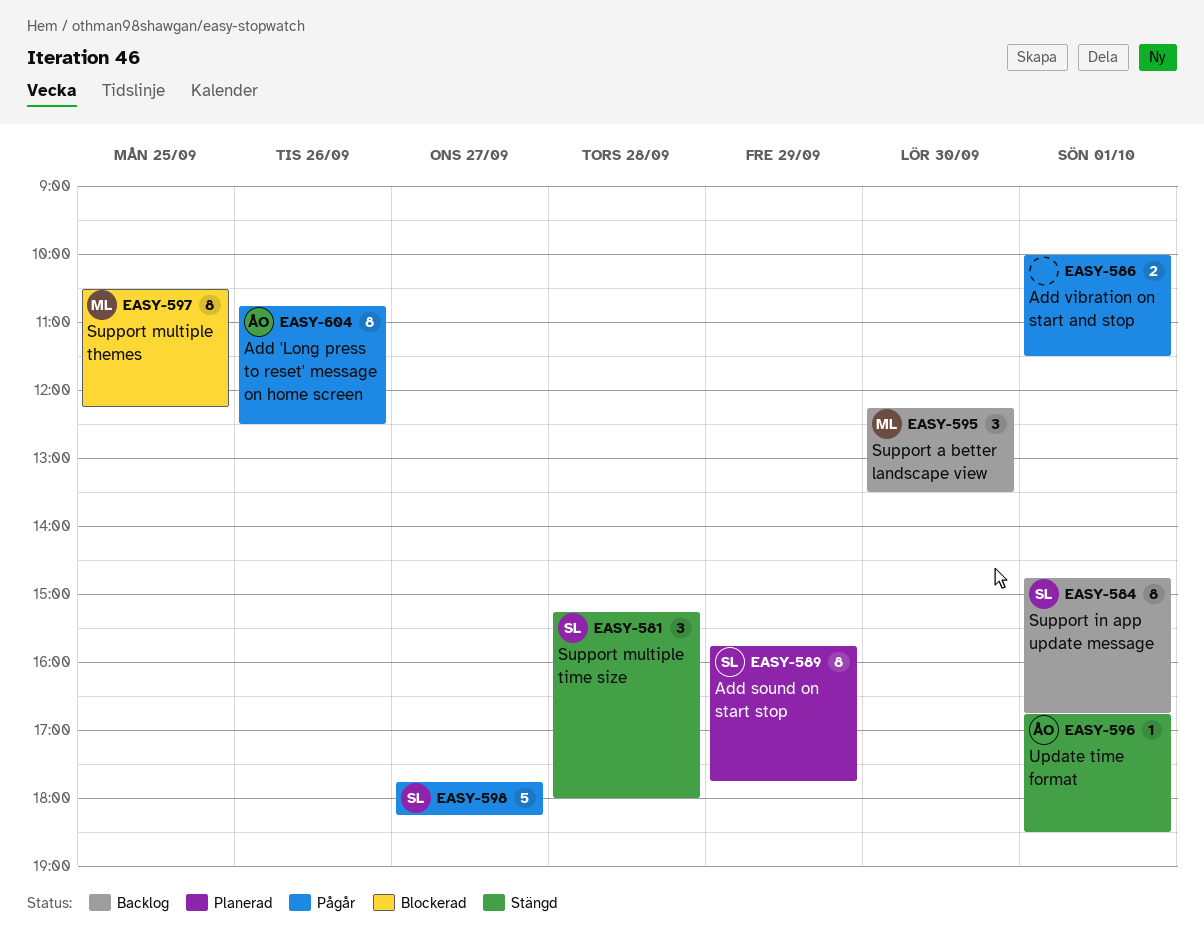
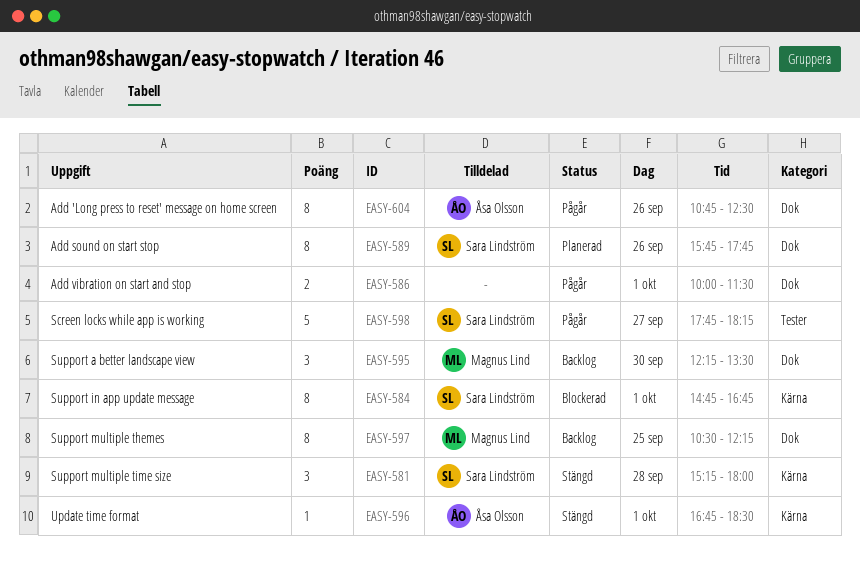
EASY-584, status: Backlog -> Blockerad
EASY-589, day: Sep 29 -> Sep 26
EASY-597, status: Blockerad -> Backlog

